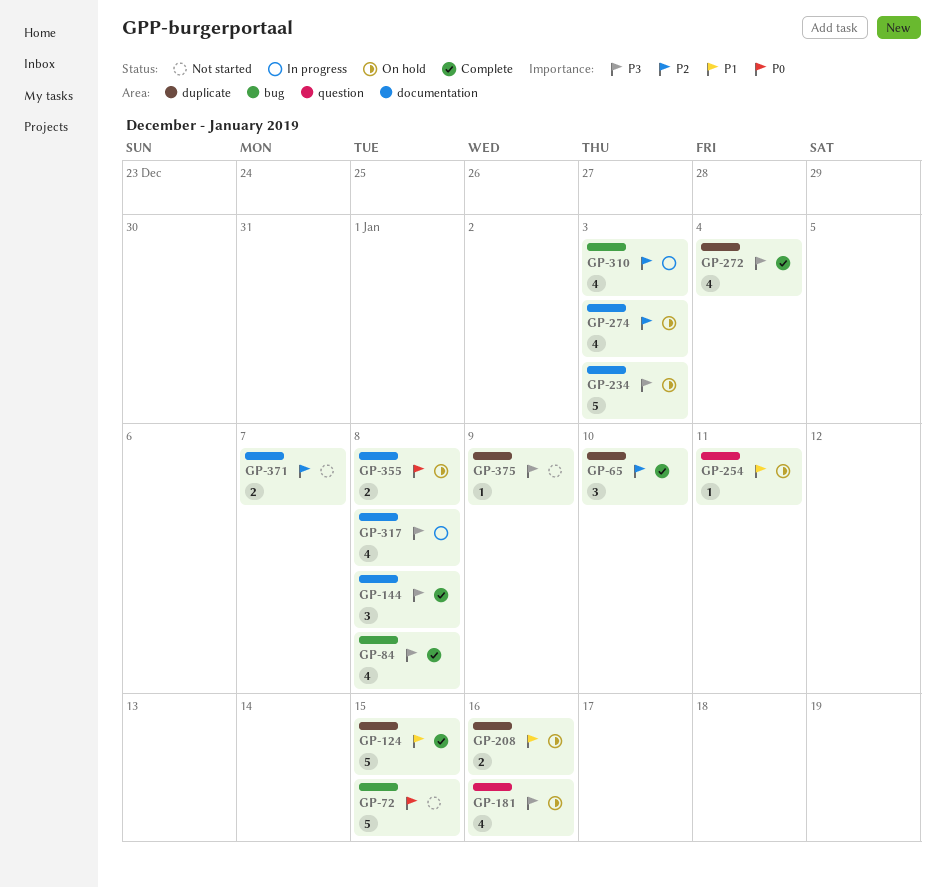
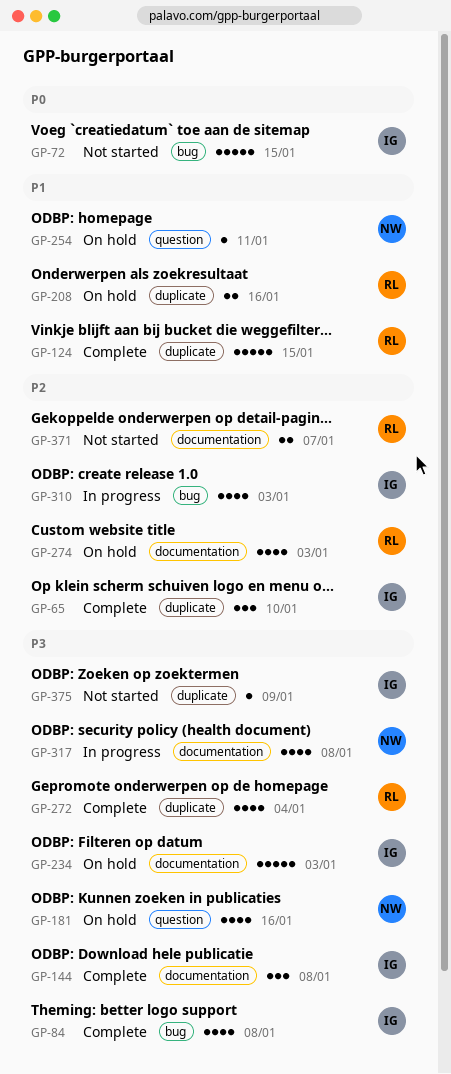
GP-355: present -> none

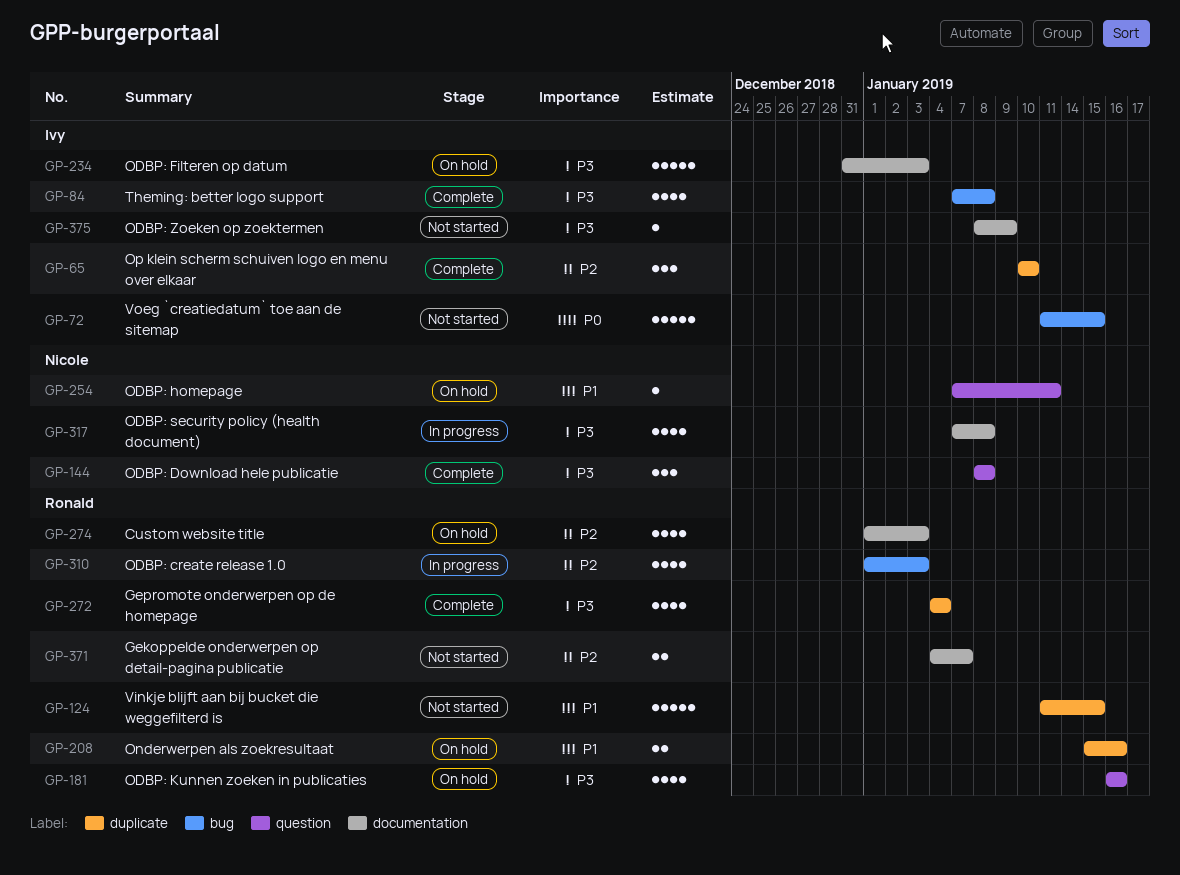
GP-124, status: Complete -> Not started
GP-144, owner: Ivy -> Nicole
GP-144, label: documentation -> question
GP-181, owner: Nicole -> Ronald
GP-310, owner: Ivy -> Ronald
GP-375, label: duplicate -> documentation

